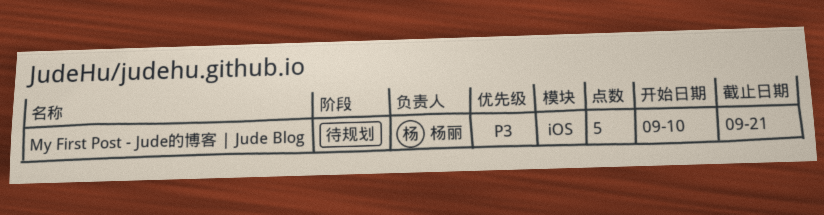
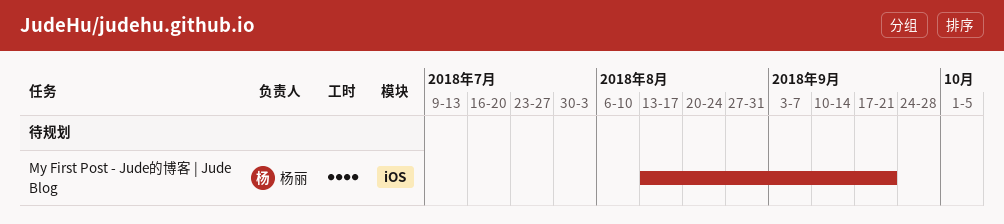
My First Post - Jude的博客 | Jude Blog, estimate: 5 -> 4
My First Post - Jude的博客 | Jude Blog, start: Sep 10 -> Aug 13

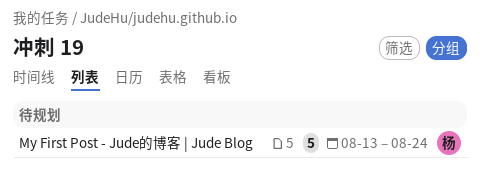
My First Post - Jude的博客 | Jude Blog, estimate: 4 -> 5
My First Post - Jude的博客 | Jude Blog, due: Sep 21 -> Aug 24

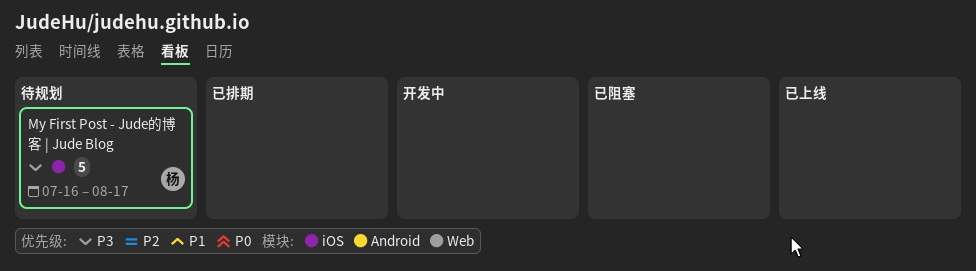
My First Post - Jude的博客 | Jude Blog, start: Aug 13 -> Jul 16
My First Post - Jude的博客 | Jude Blog, due: Aug 24 -> Aug 17

